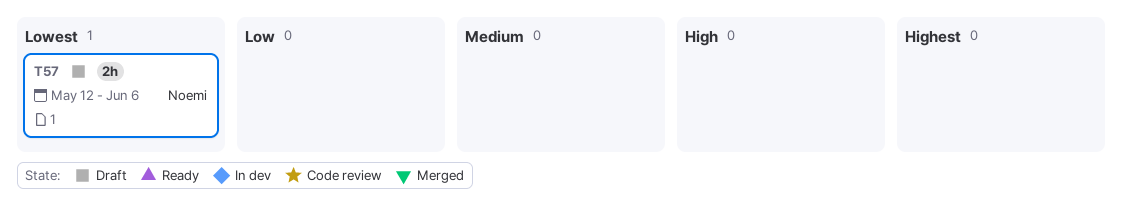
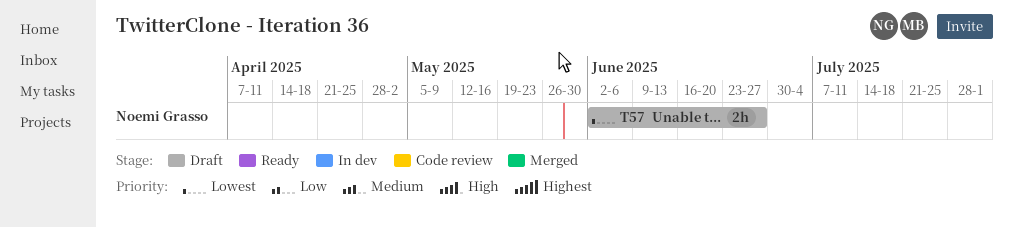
T57, start: May 12 -> Jun 2
T57, due: Jun 6 -> Jun 27

